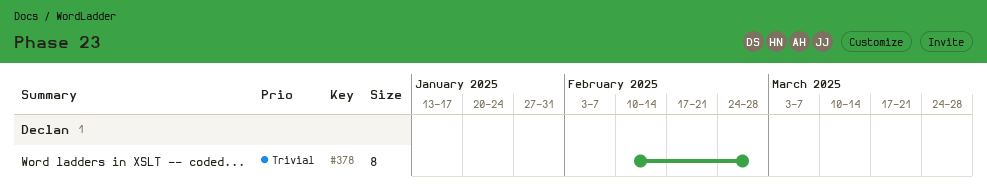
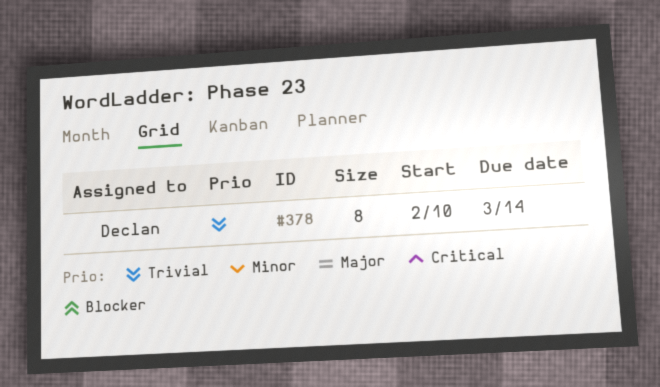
#378, due: Feb 28 -> Mar 14

